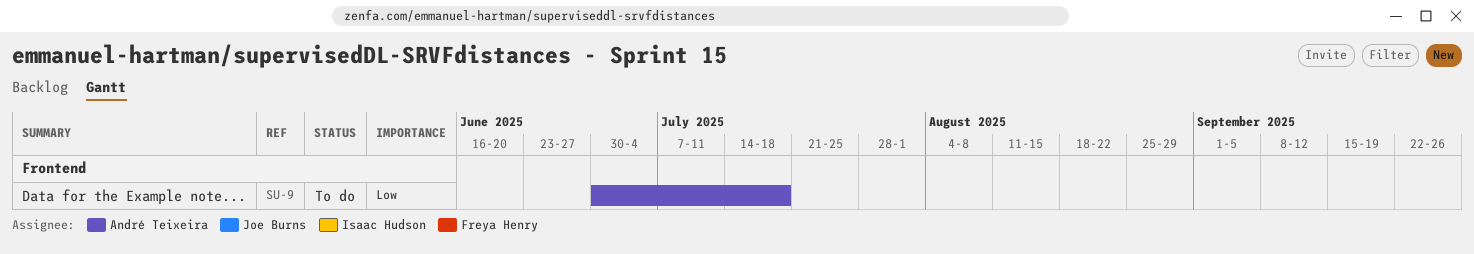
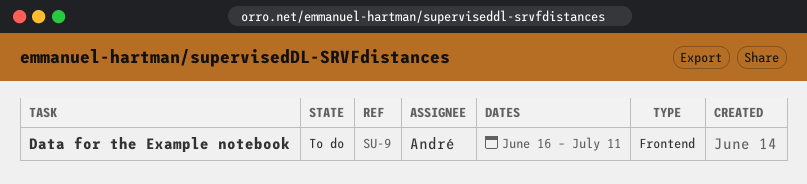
SU-9, start: Jun 30 -> Jun 16
SU-9, due: Jul 18 -> Jul 11

